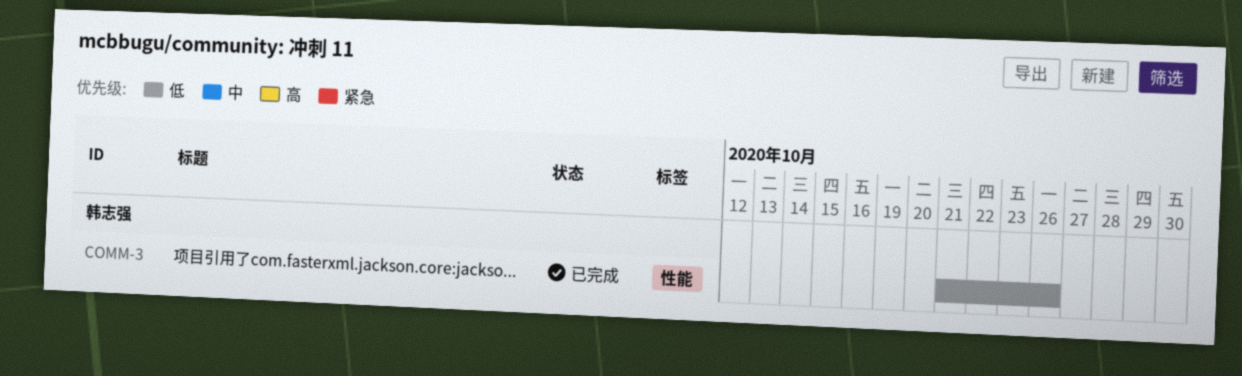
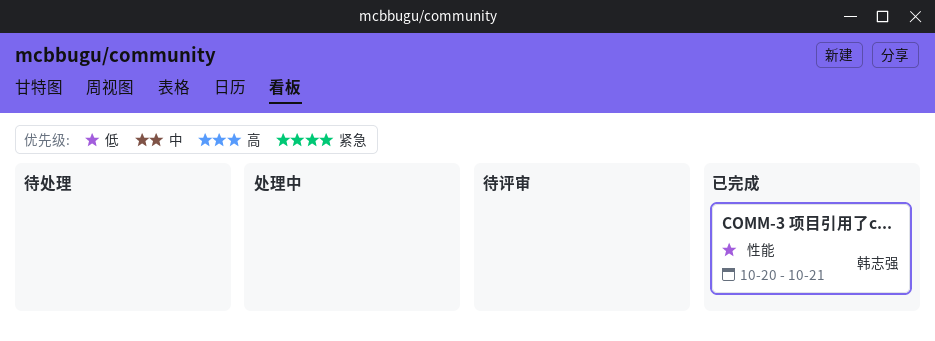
COMM-3, start: Oct 21 -> Oct 20
COMM-3, due: Oct 26 -> Oct 21

